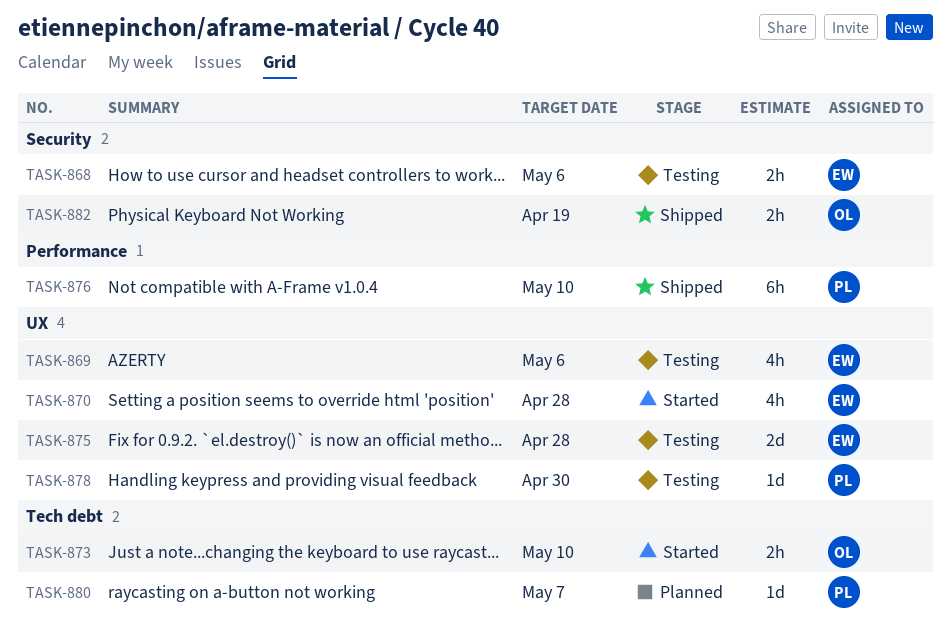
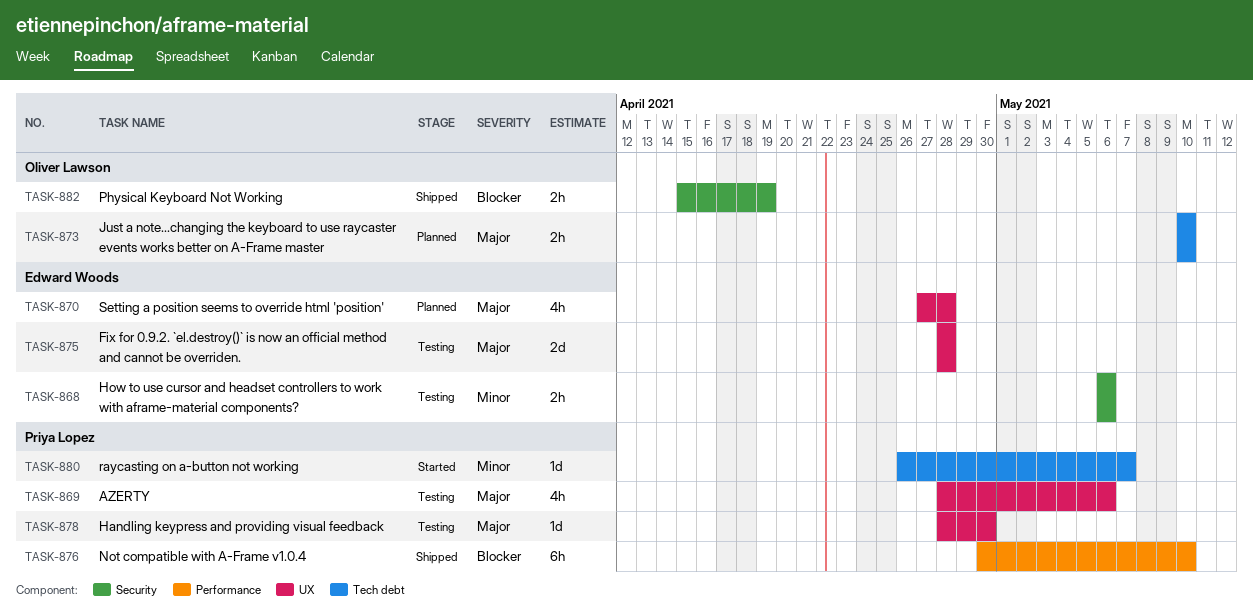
TASK-869, owner: Edward Woods -> Priya Lopez
TASK-870, status: Started -> Planned
TASK-873, status: Started -> Planned
TASK-880, status: Planned -> Started

